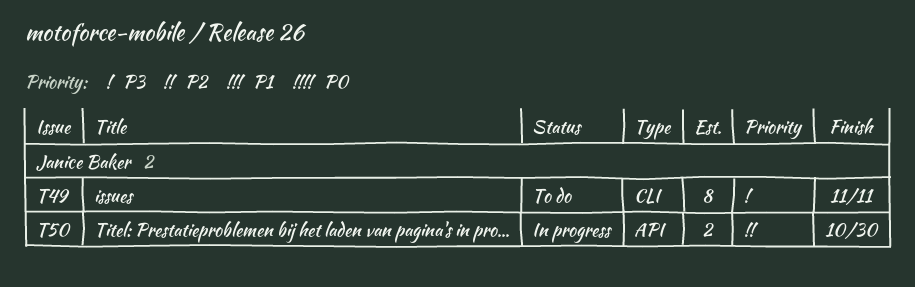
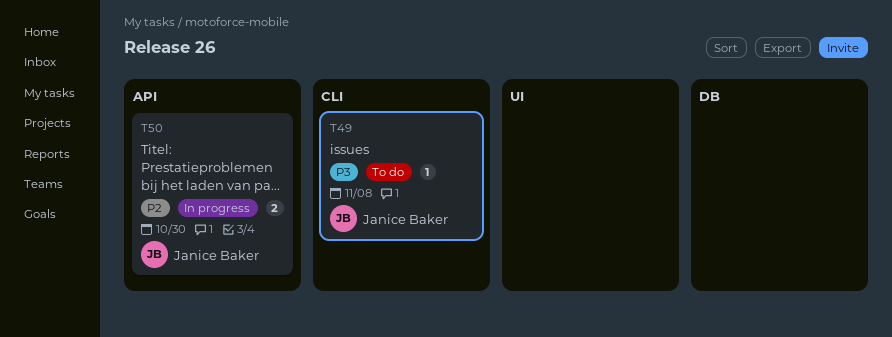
T49, estimate: 8 -> 1
T49, due: Nov 11 -> Nov 8

